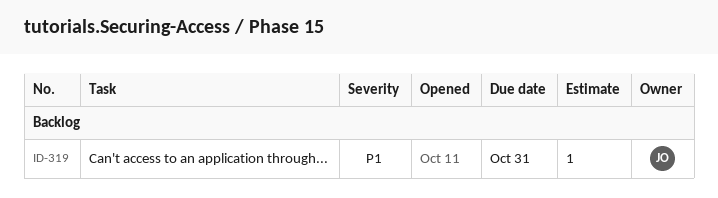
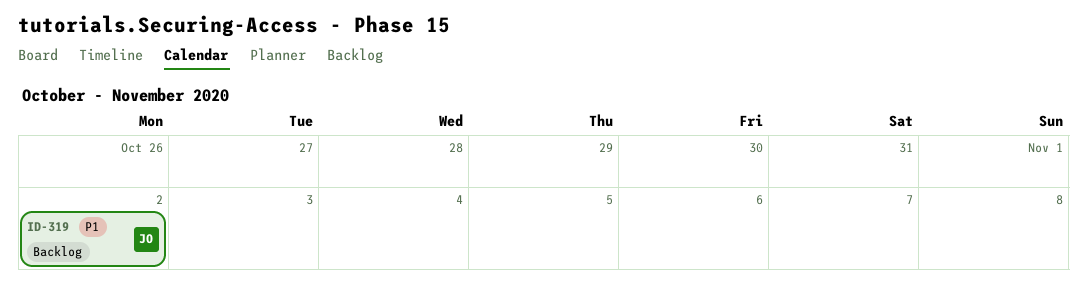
ID-319, due: Oct 31 -> Nov 2

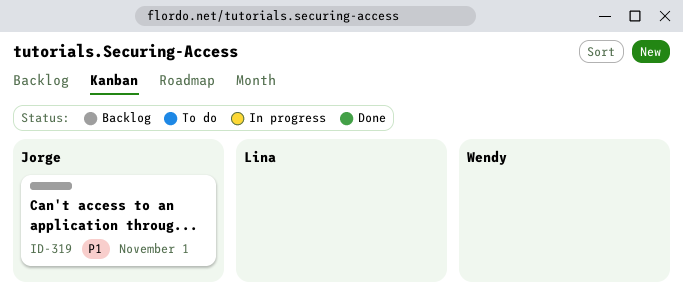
ID-319, due: Nov 2 -> Nov 1

